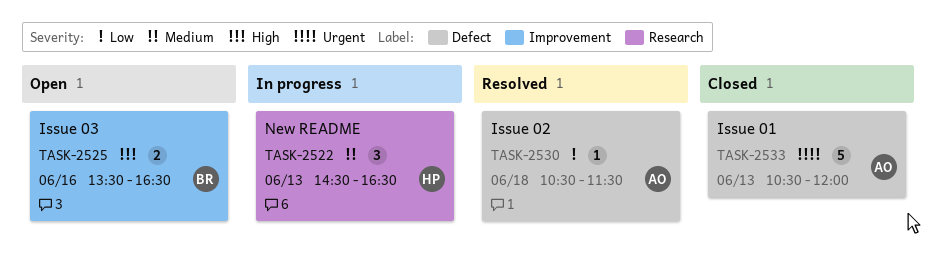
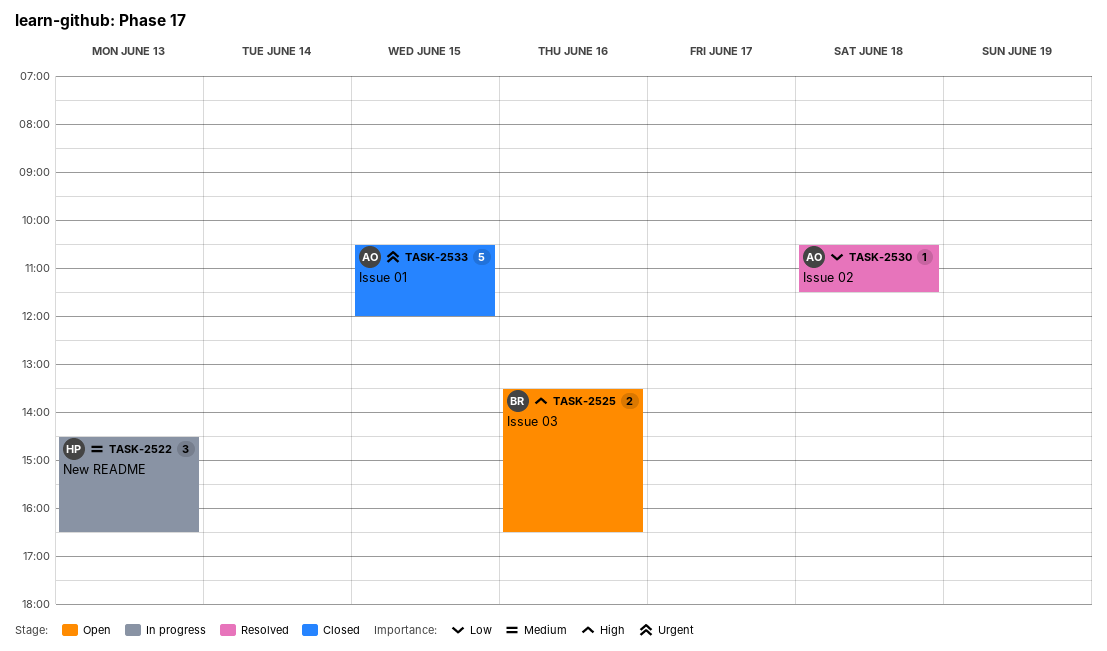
TASK-2533, day: Jun 13 -> Jun 15

